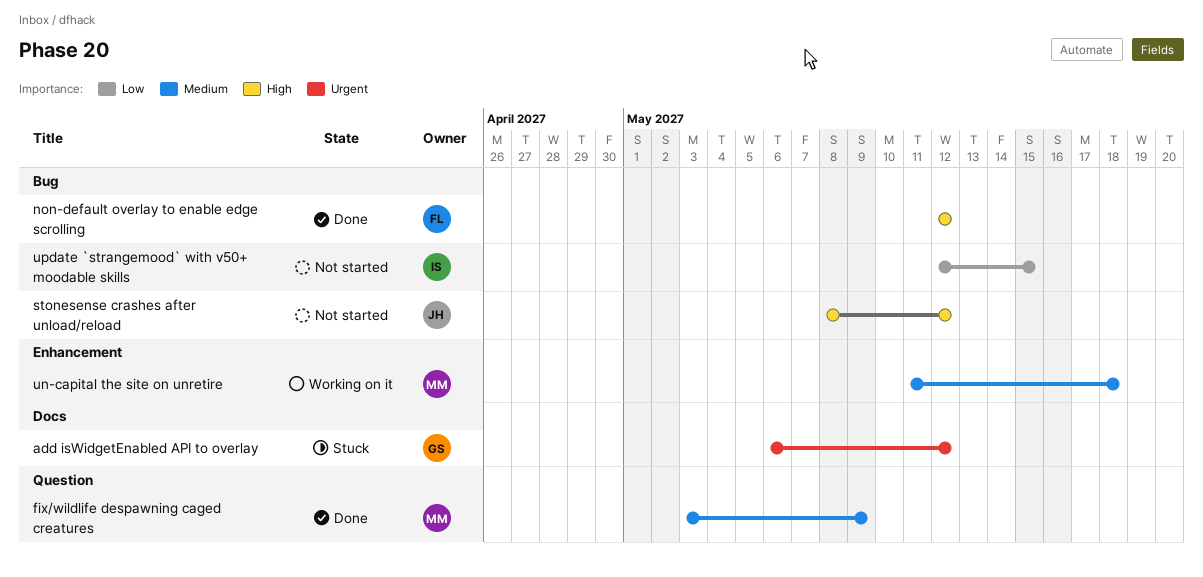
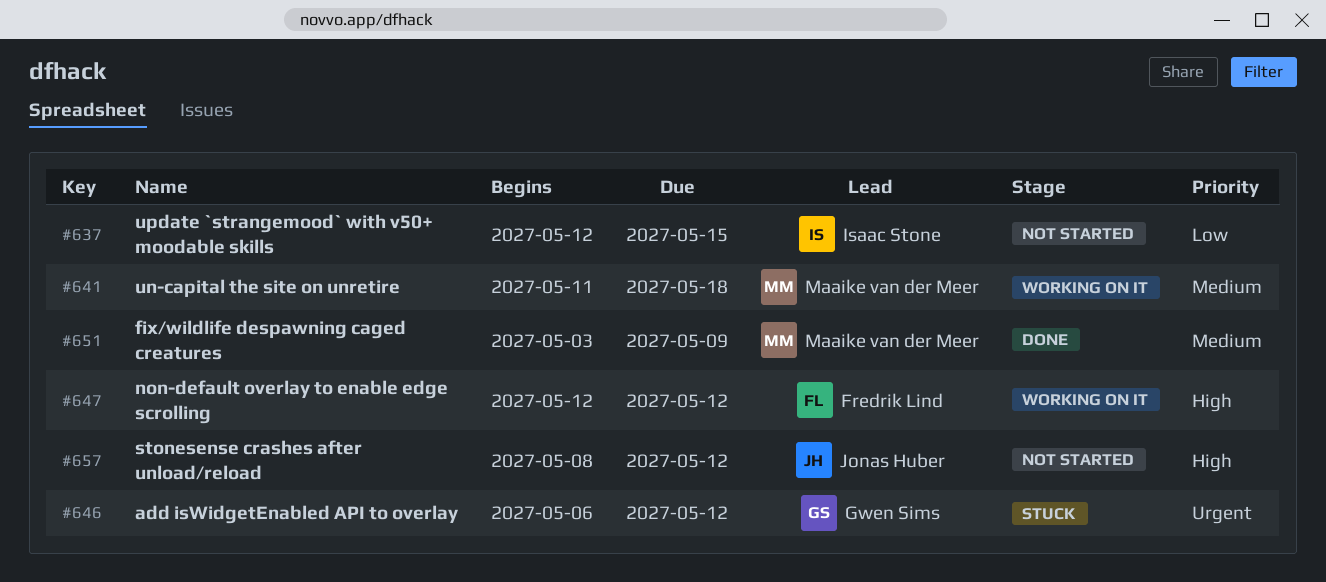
non-default overlay to enable edge scrolling, status: Done -> Working on it

